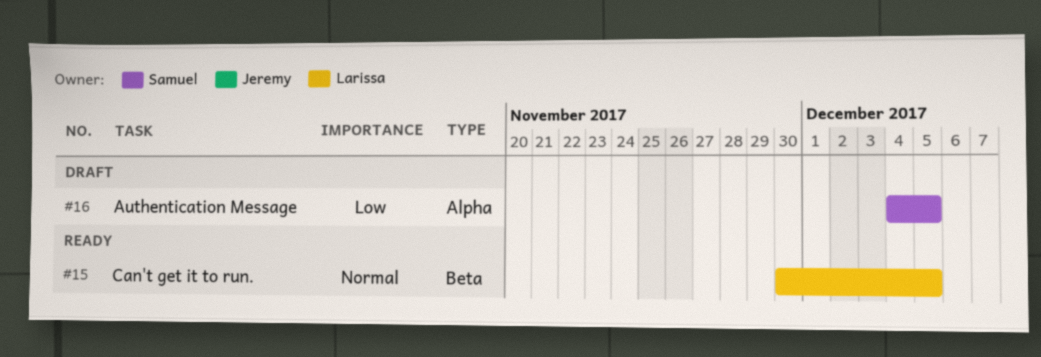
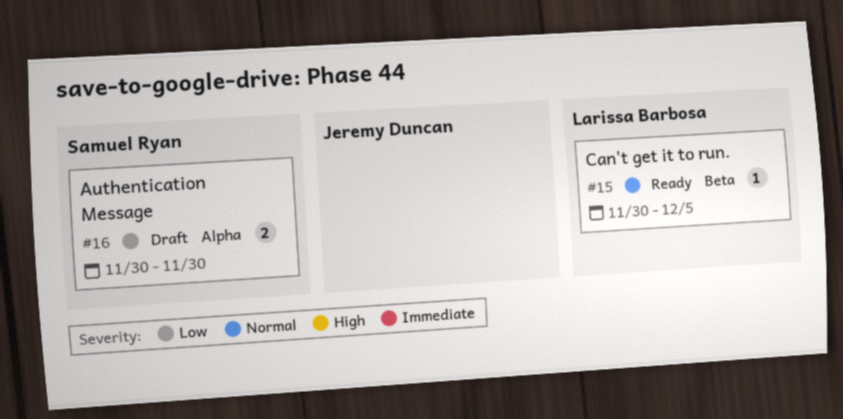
#16, start: Dec 4 -> Nov 30
#16, due: Dec 5 -> Nov 30

